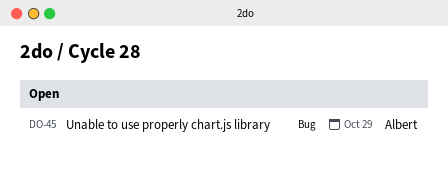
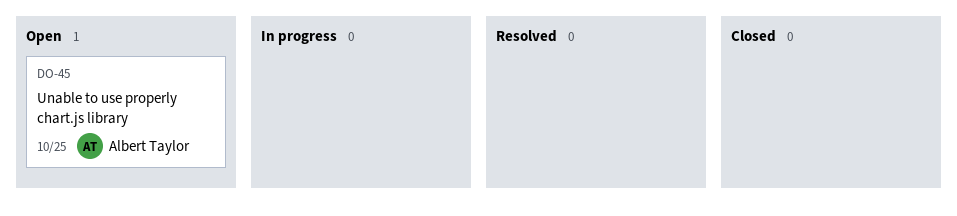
DO-45, due: Oct 29 -> Oct 25

